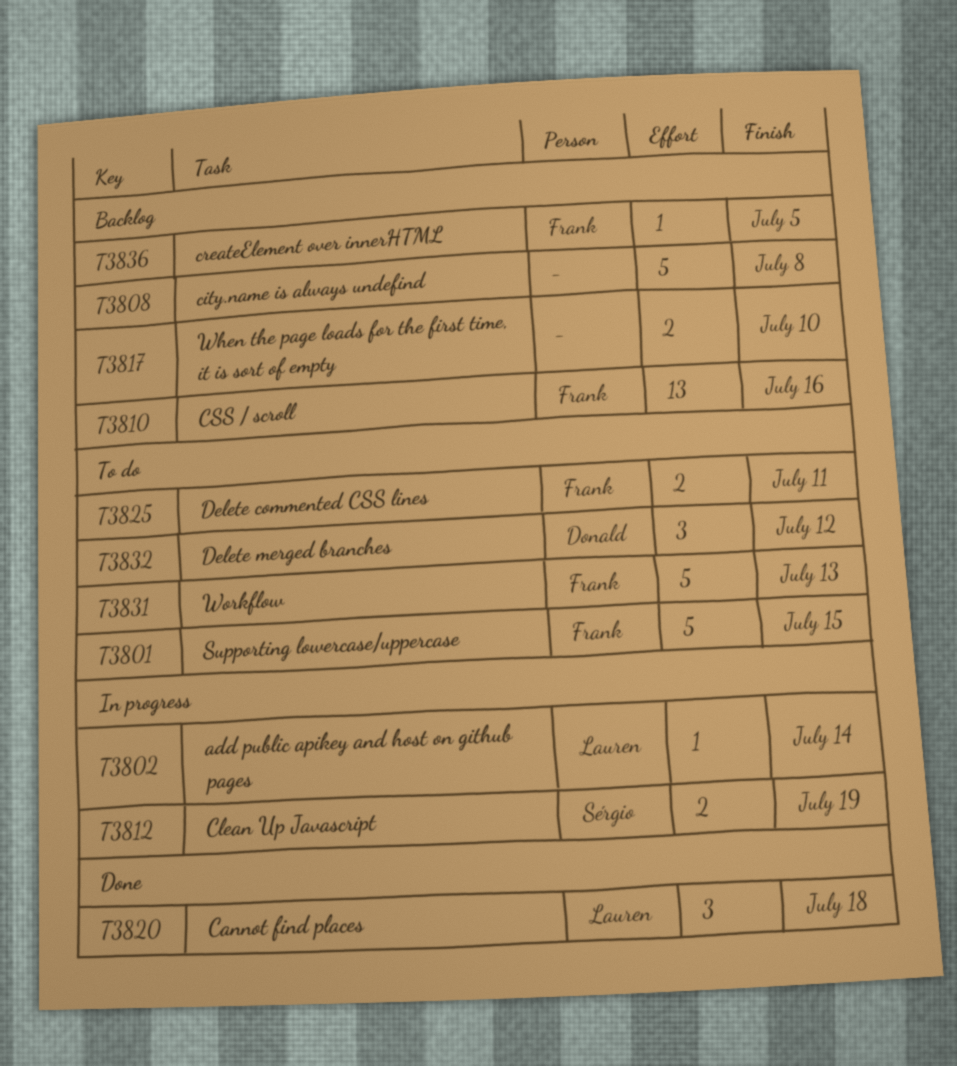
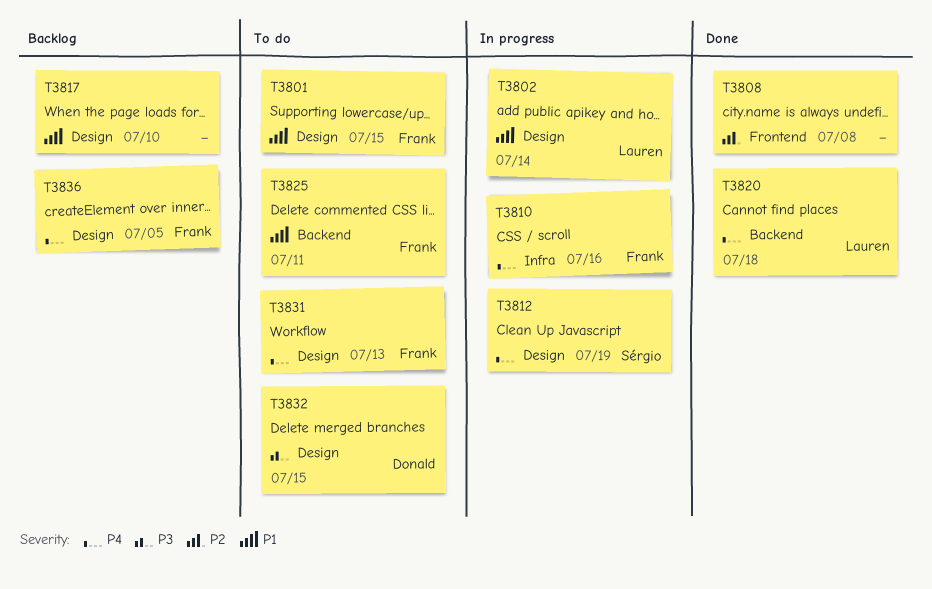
T3808, status: Backlog -> Done
T3810, status: Backlog -> In progress
T3832, due: Jul 12 -> Jul 15

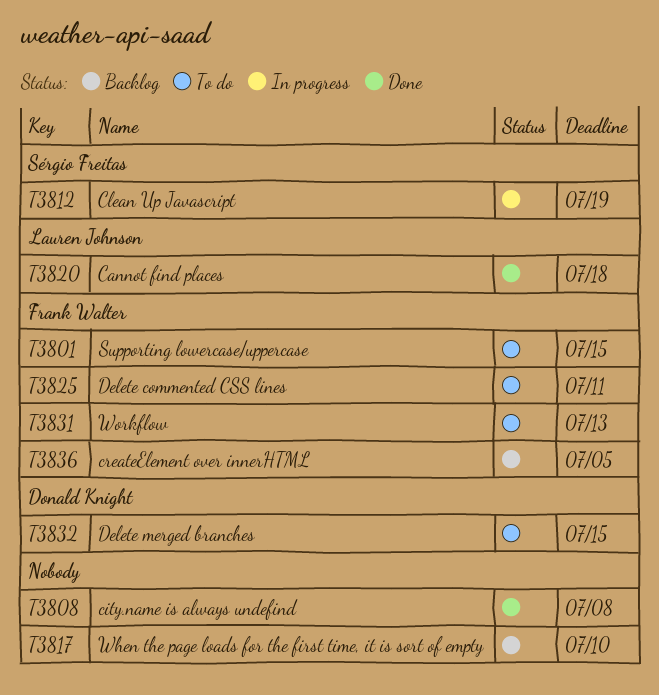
T3802: present -> none
T3810: present -> none

